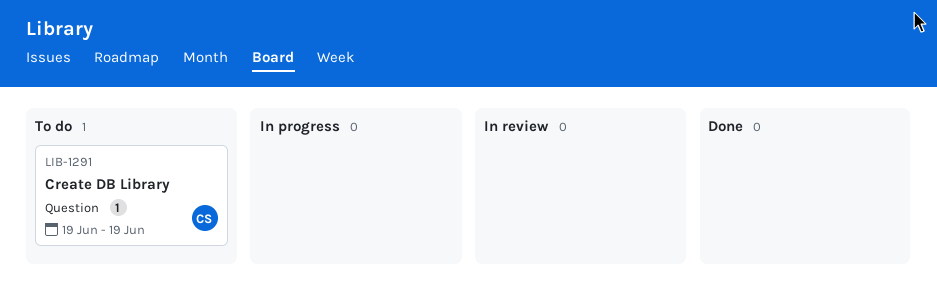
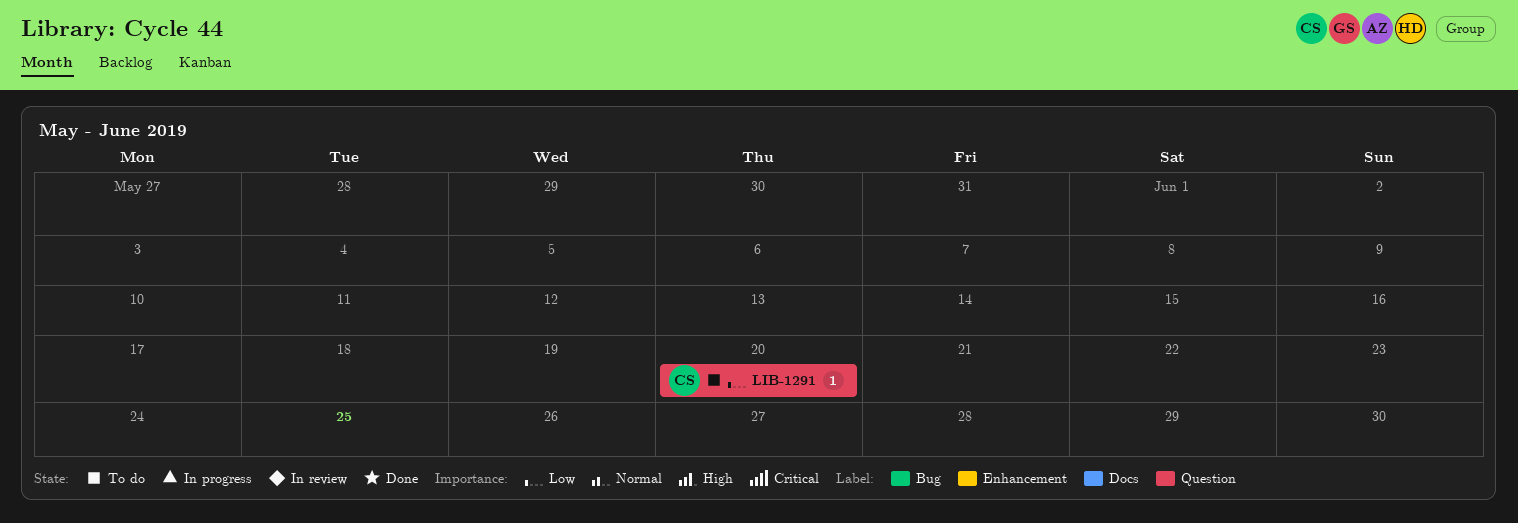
LIB-1291, start: Jun 19 -> Jun 20
LIB-1291, due: Jun 19 -> Jun 20

